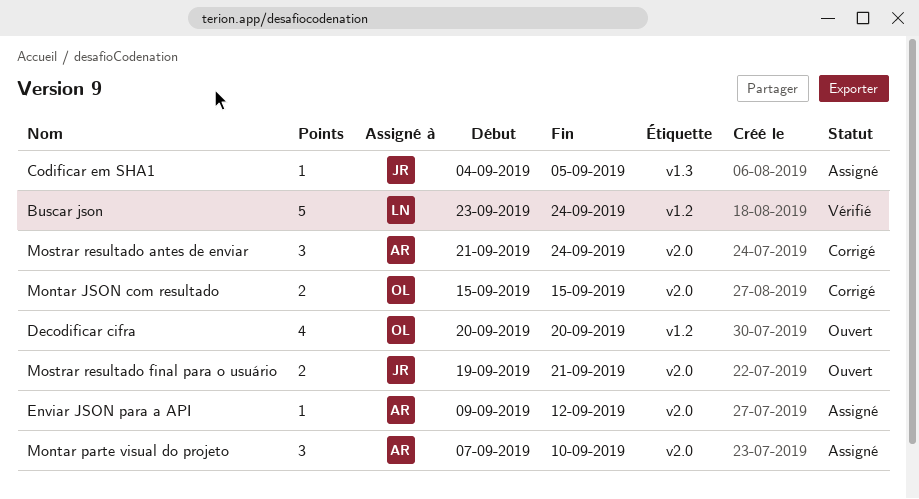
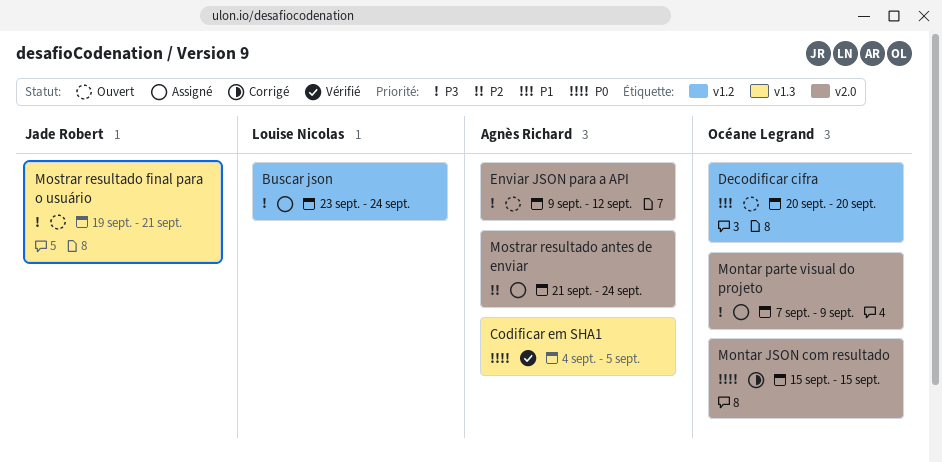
Buscar json, status: Vérifié -> Assigné
Codificar em SHA1, status: Assigné -> Vérifié
Codificar em SHA1, owner: Jade Robert -> Agnès Richard
Enviar JSON para a API, status: Assigné -> Ouvert
Montar parte visual do projeto, owner: Agnès Richard -> Océane Legrand
Montar parte visual do projeto, due: Sep 10 -> Sep 9
Mostrar resultado antes de enviar, status: Corrigé -> Assigné
Mostrar resultado final para o usuário, label: v2.0 -> v1.3

